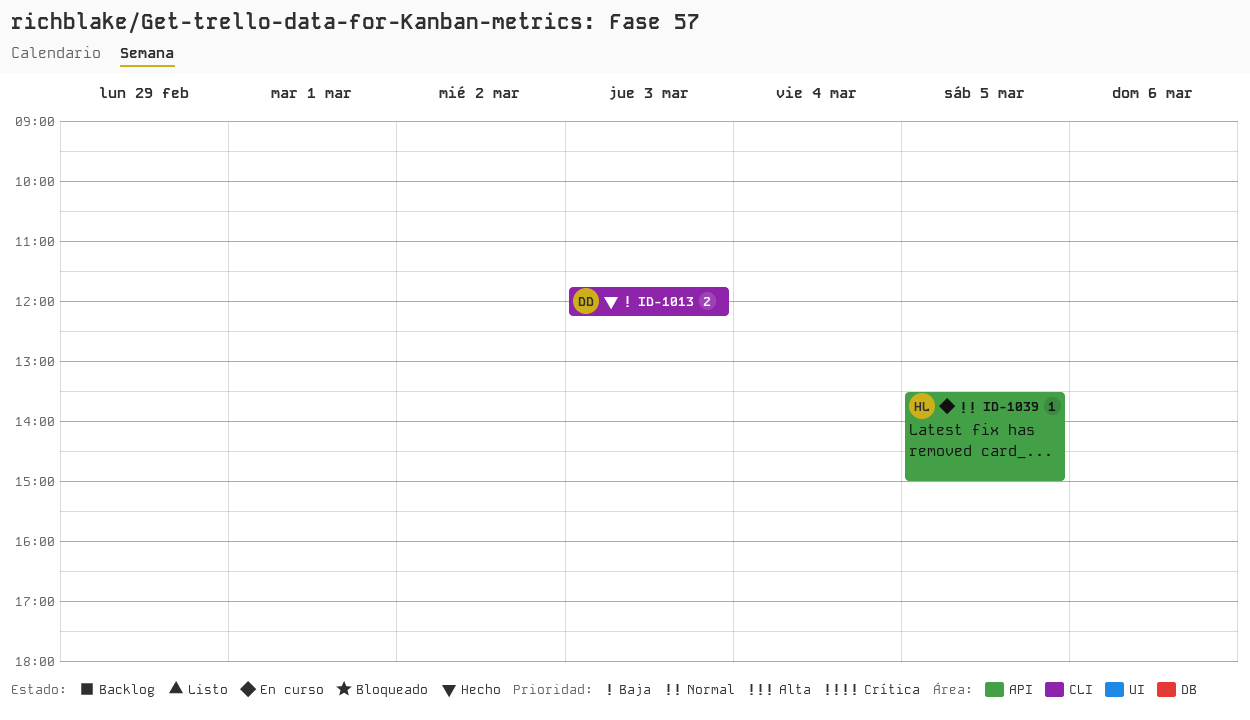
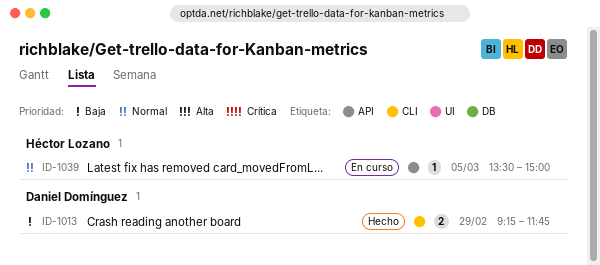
ID-1013, day: Mar 3 -> Feb 29
ID-1013, begins: 11:45 -> 09:15
ID-1013, ends: 12:15 -> 11:45

